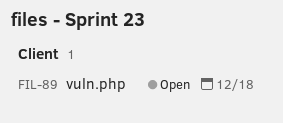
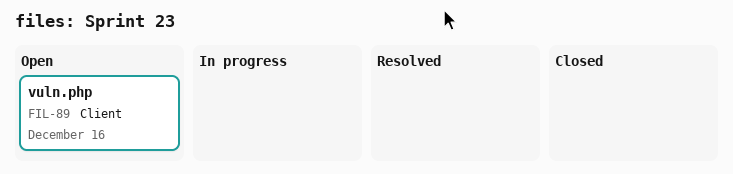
FIL-89, due: Dec 18 -> Dec 16

